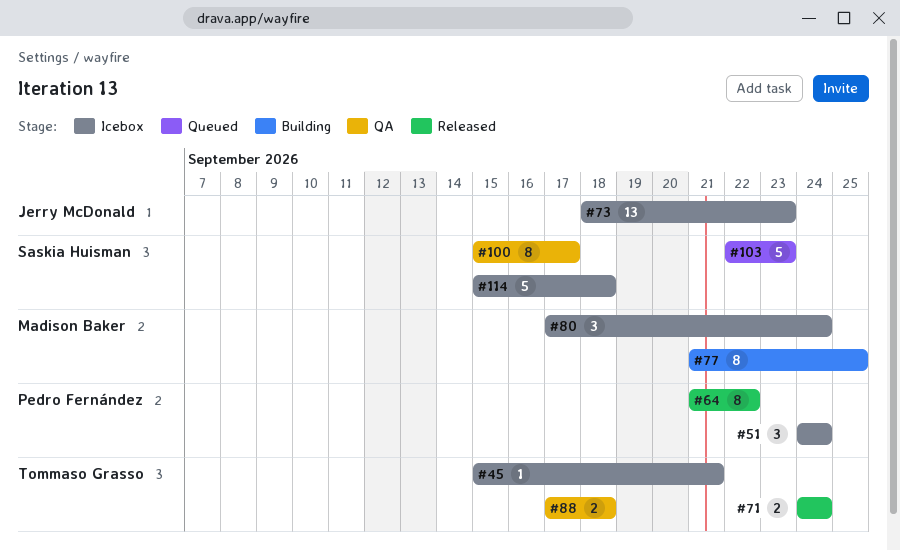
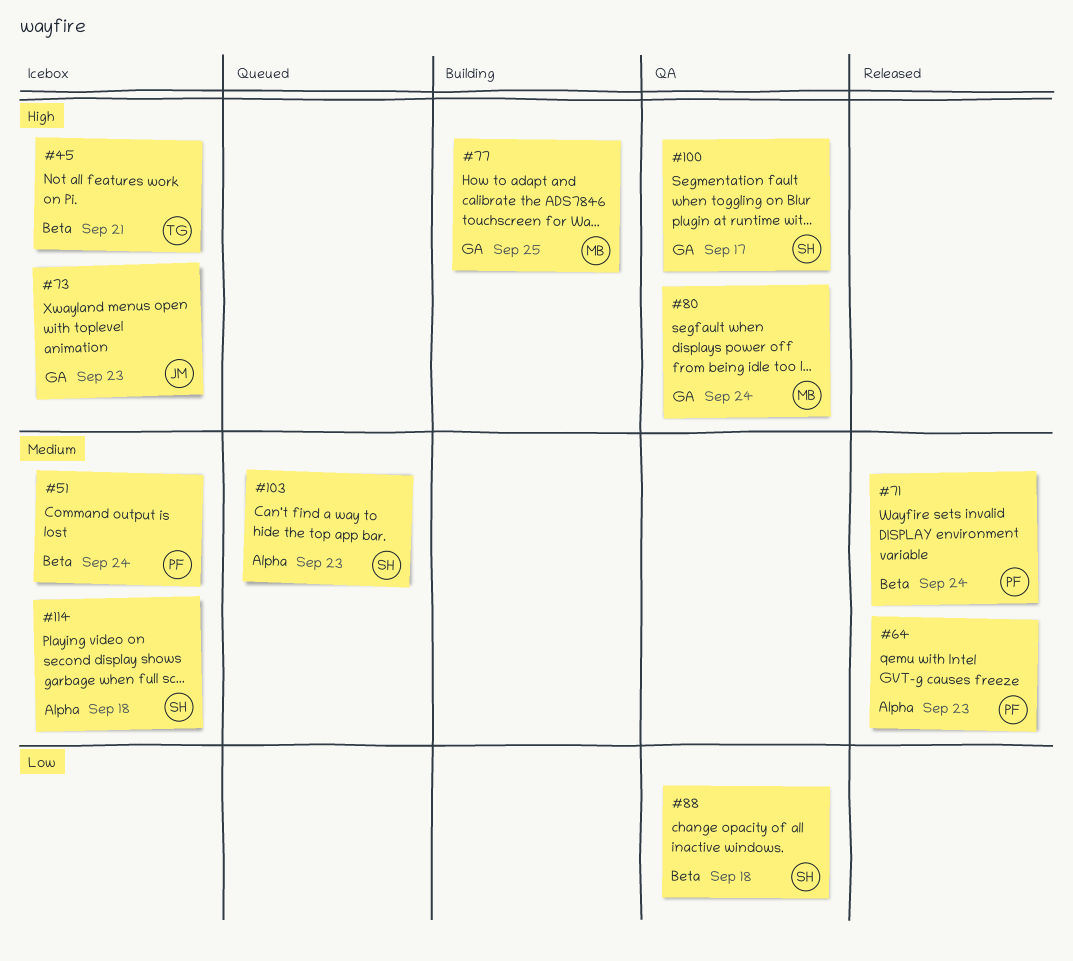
#64, due: Sep 22 -> Sep 23
#71, owner: Tommaso Grasso -> Pedro Fernández
#80, status: Icebox -> QA
#88, owner: Tommaso Grasso -> Saskia Huisman

